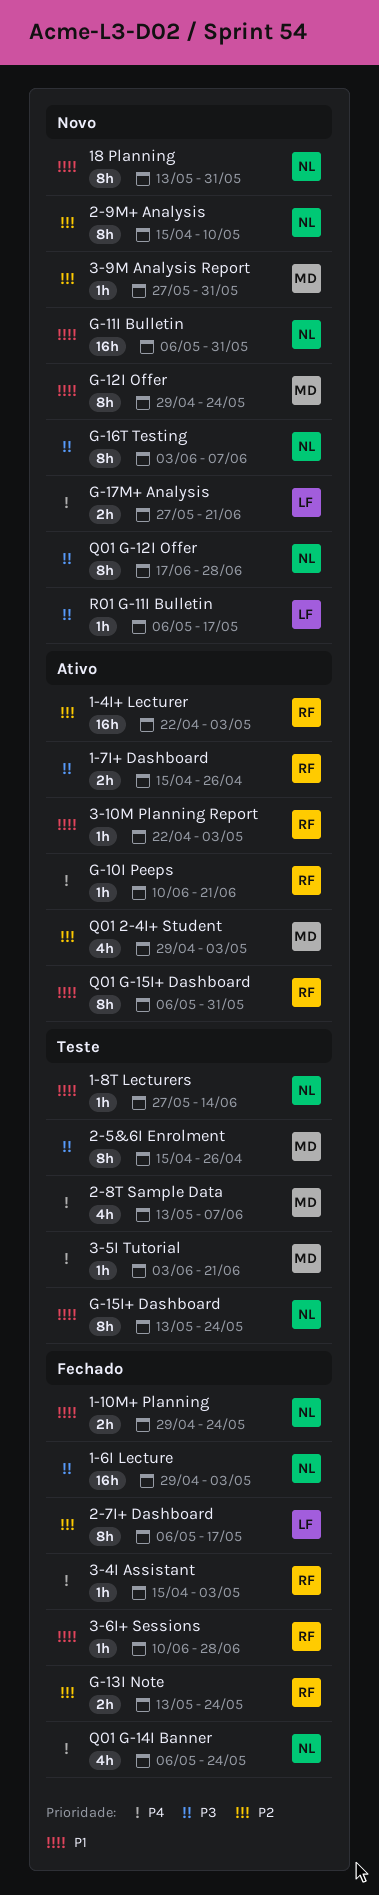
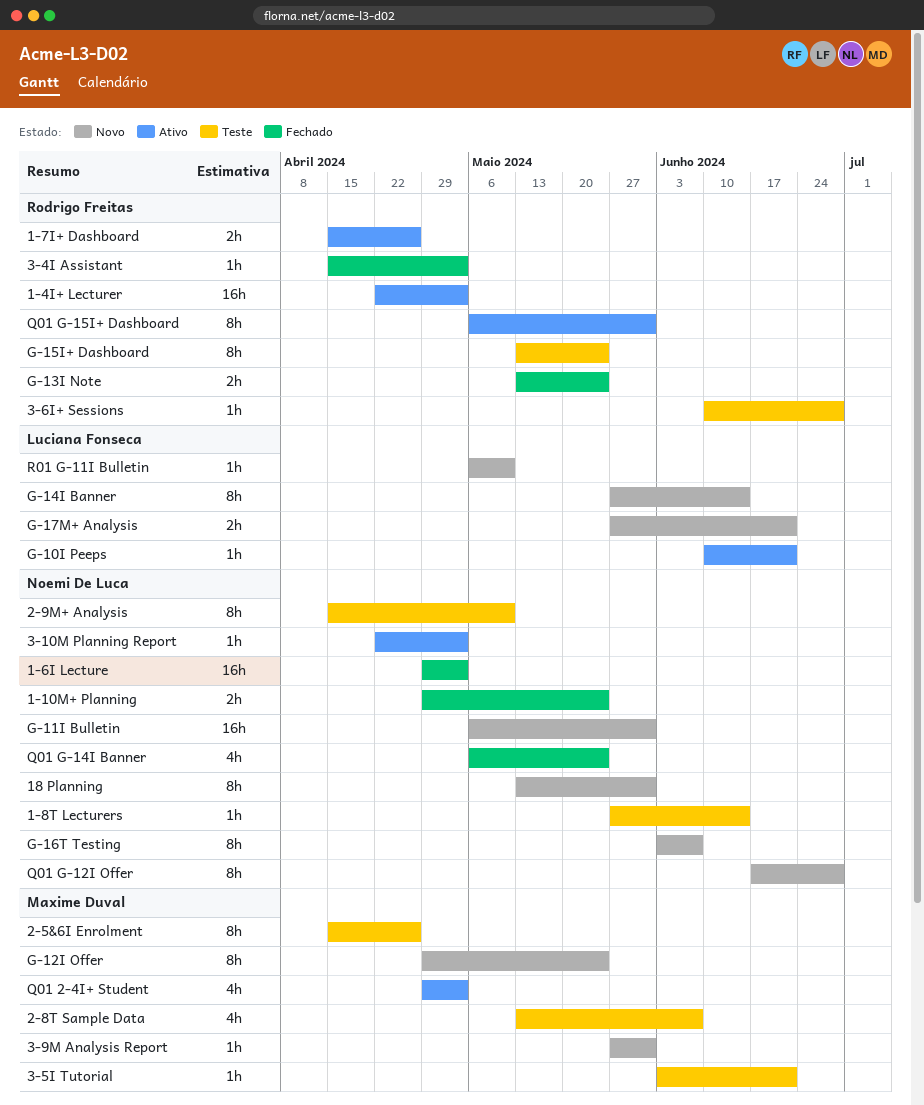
2-7I+ Dashboard: present -> none
2-9M+ Analysis, status: Novo -> Teste
3-10M Planning Report, owner: Rodrigo Freitas -> Noemi De Luca
3-6I+ Sessions, status: Fechado -> Teste
G-10I Peeps, owner: Rodrigo Freitas -> Luciana Fonseca
G-14I Banner: none -> present
G-15I+ Dashboard, owner: Noemi De Luca -> Rodrigo Freitas
R01 G-11I Bulletin, due: May 17 -> May 10

